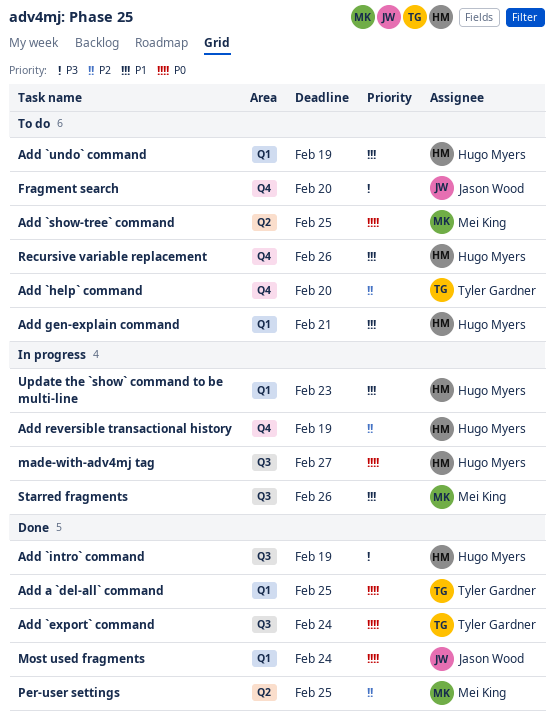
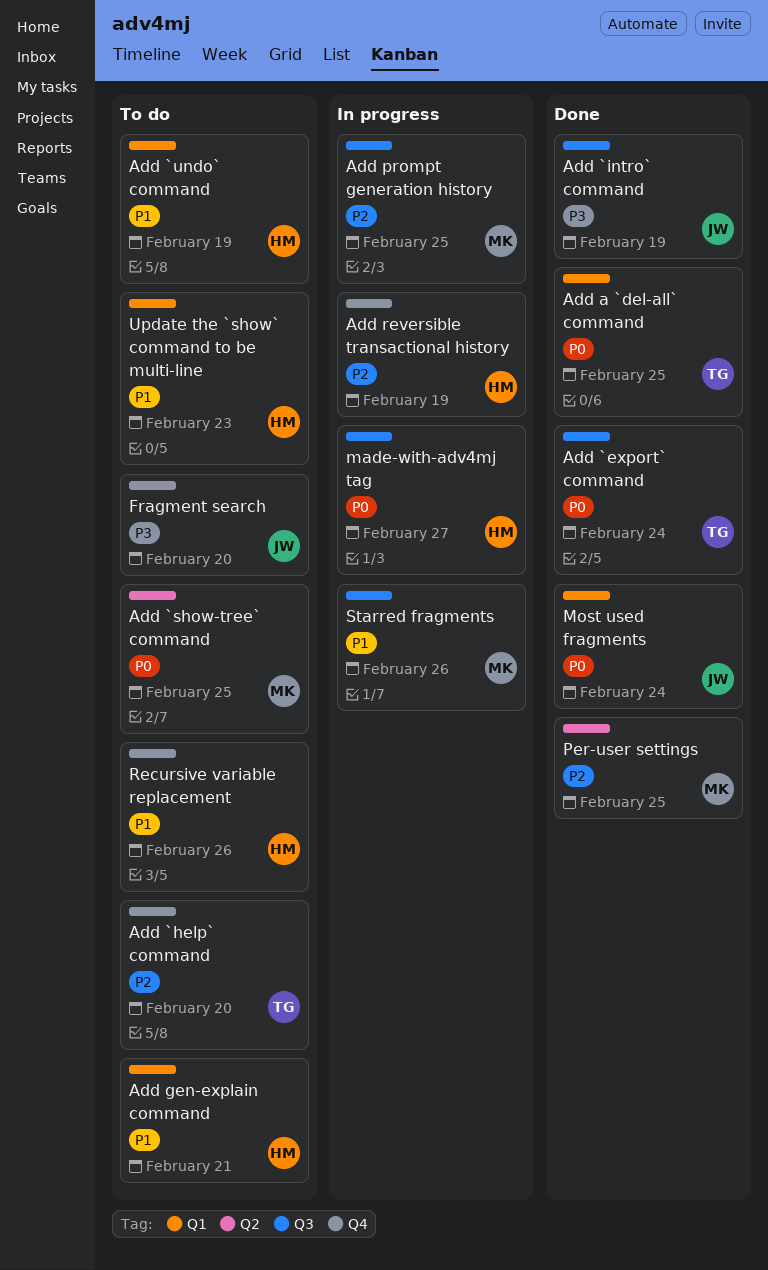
Add `intro` command, owner: Hugo Myers -> Jason Wood
Add prompt generation history: none -> present
Update the `show` command to be multi-line, status: In progress -> To do

